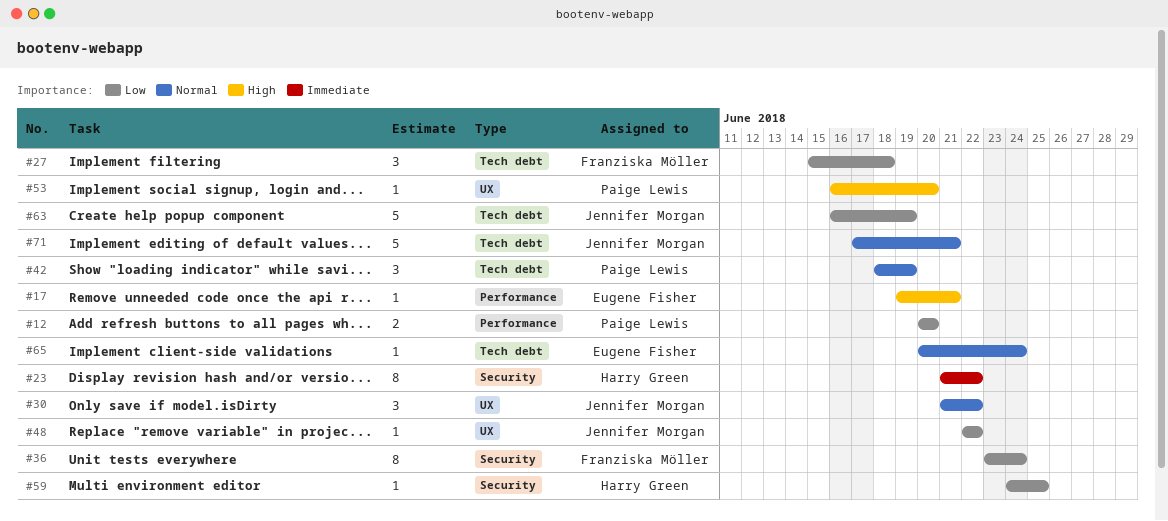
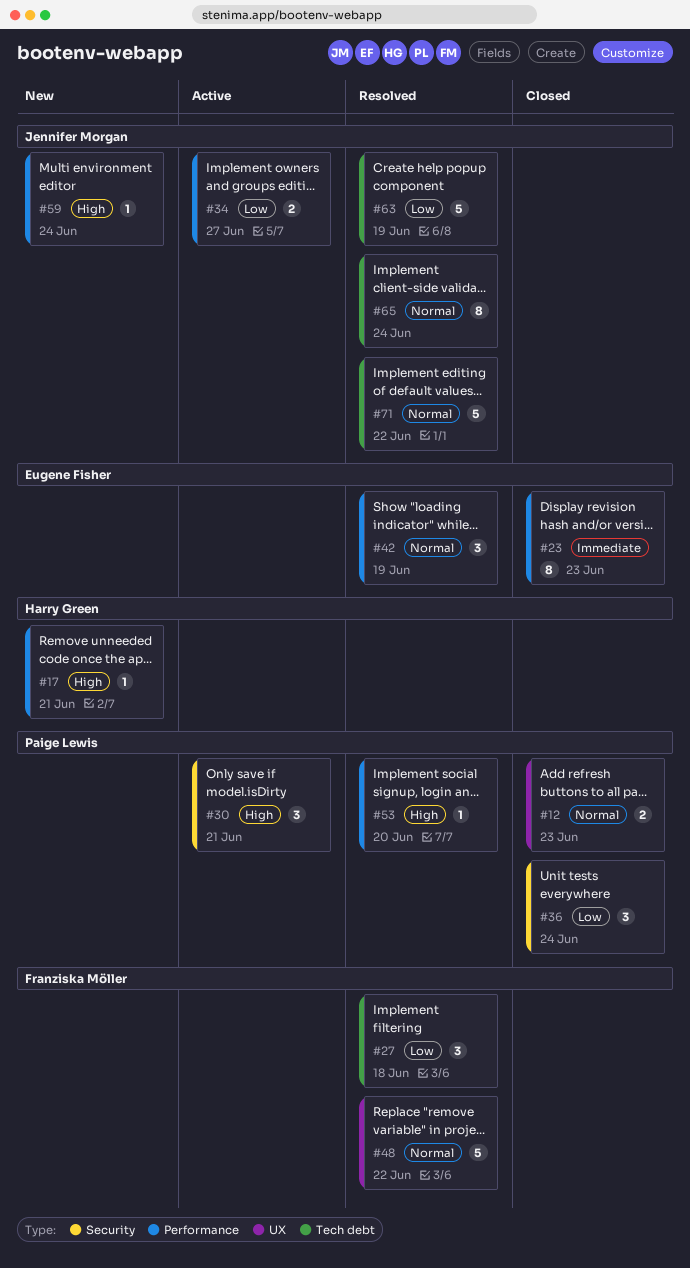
#12, priority: Low -> Normal
#12, label: Performance -> UX
#12, due: Jun 20 -> Jun 23
#17, owner: Eugene Fisher -> Harry Green
#23, owner: Harry Green -> Eugene Fisher
#23, label: Security -> Performance
#23, due: Jun 22 -> Jun 23
#30, owner: Jennifer Morgan -> Paige Lewis
#30, priority: Normal -> High
#30, label: UX -> Security
#30, due: Jun 22 -> Jun 21
#34: none -> present
#36, owner: Franziska Möller -> Paige Lewis
#36, estimate: 8 -> 3
#42, owner: Paige Lewis -> Eugene Fisher
#42, label: Tech debt -> Performance
#48, owner: Jennifer Morgan -> Franziska Möller
#48, priority: Low -> Normal
#48, estimate: 1 -> 5
#53, label: UX -> Performance
#59, owner: Harry Green -> Jennifer Morgan
#59, priority: Low -> High
#59, label: Security -> Performance
#59, due: Jun 25 -> Jun 24
#65, owner: Eugene Fisher -> Jennifer Morgan
#65, estimate: 1 -> 8
#71, due: Jun 21 -> Jun 22

